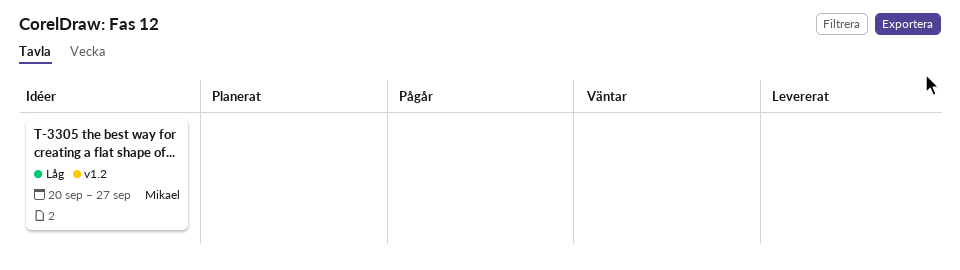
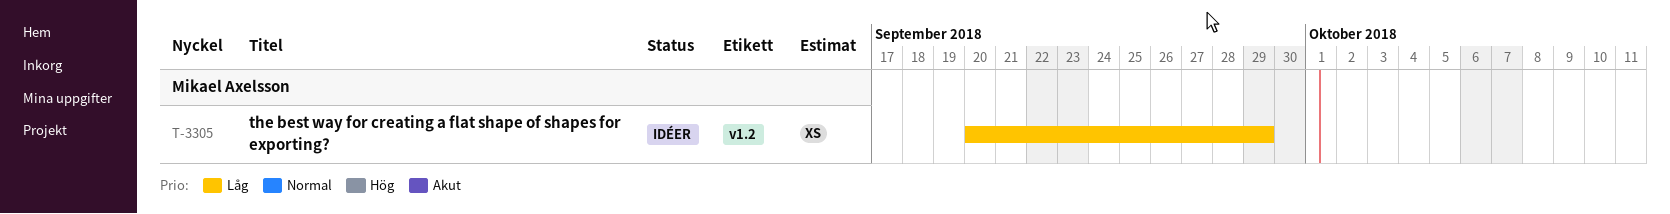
T-3305, due: Sep 27 -> Sep 29

